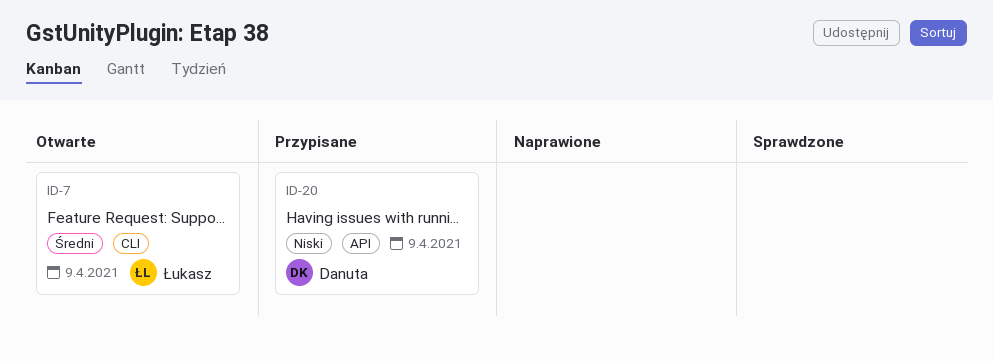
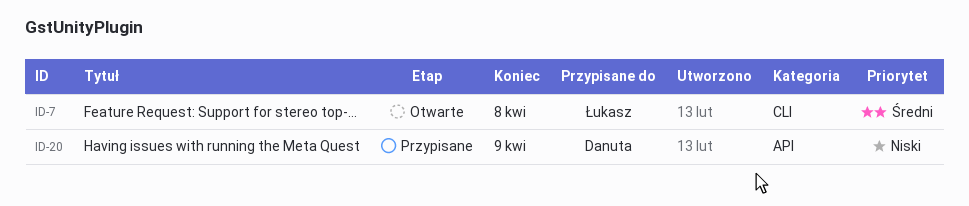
ID-7, due: Apr 9 -> Apr 8

